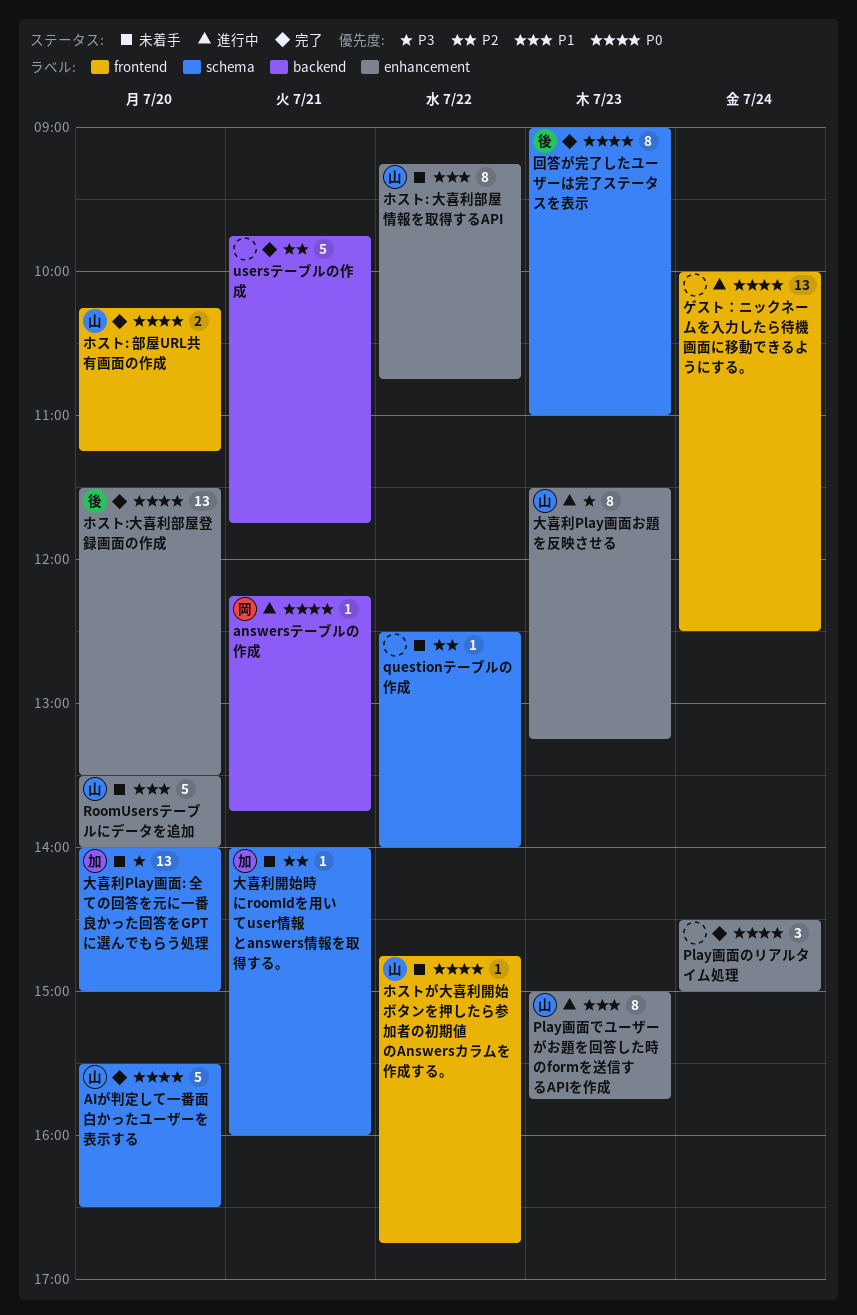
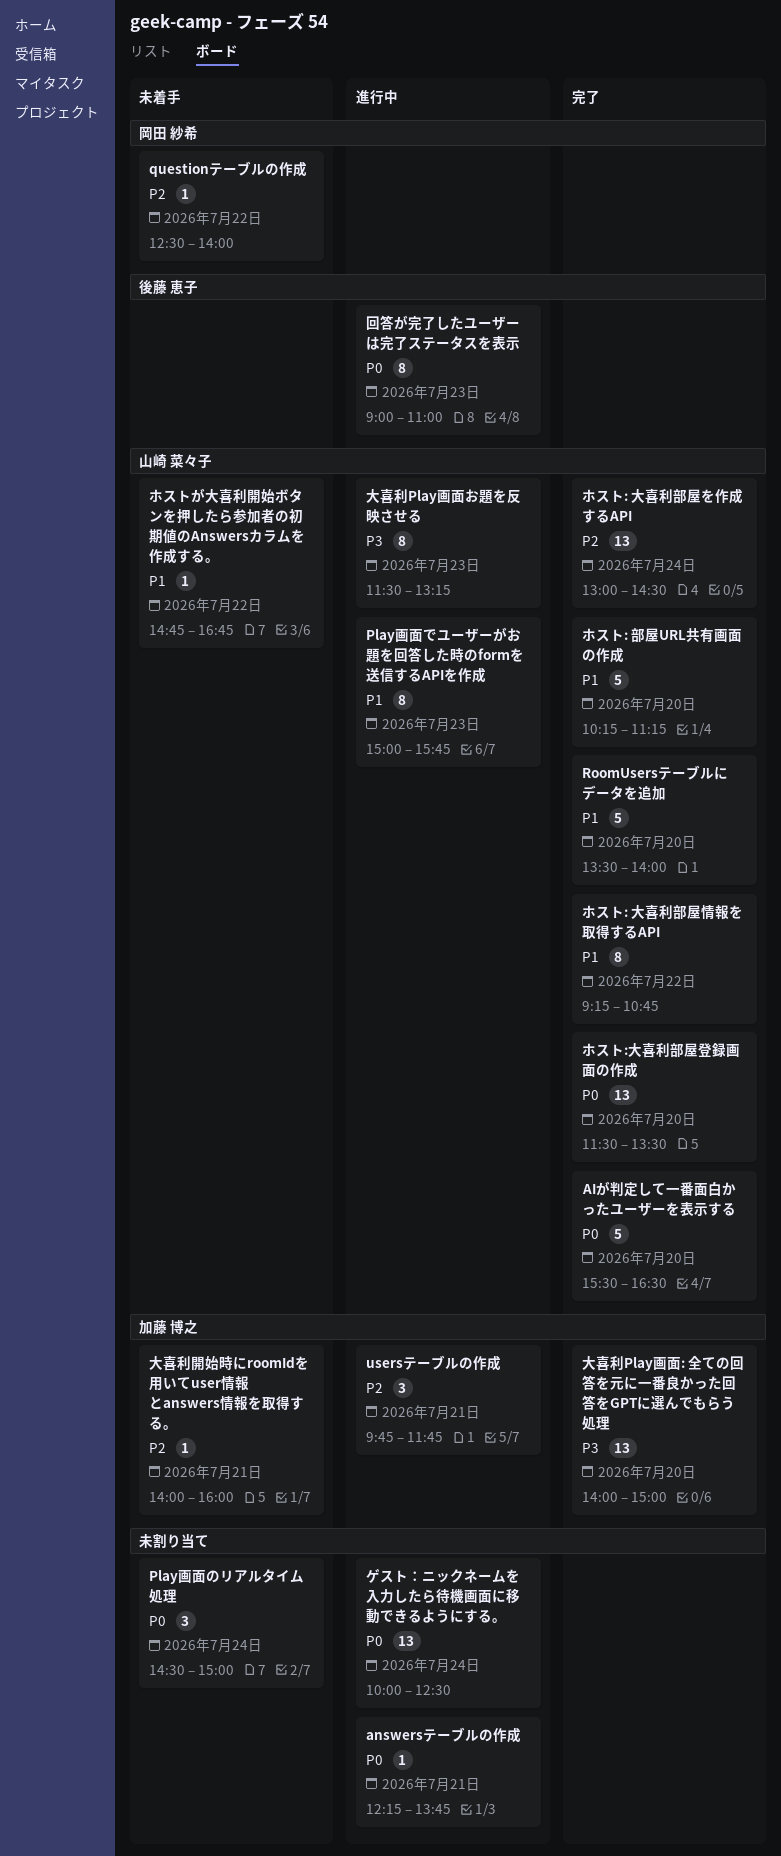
answersテーブルの作成, owner: 岡田 紗希 -> none
Play画面のリアルタイム処理, status: 完了 -> 未着手
questionテーブルの作成, owner: none -> 岡田 紗希
RoomUsersテーブルにデータを追加, status: 未着手 -> 完了
usersテーブルの作成, status: 完了 -> 進行中
usersテーブルの作成, owner: none -> 加藤 博之
usersテーブルの作成, estimate: 5 -> 3
ホスト: 大喜利部屋を作成するAPI: none -> present
ホスト: 大喜利部屋情報を取得するAPI, status: 未着手 -> 完了
ホスト: 部屋URL共有画面の作成, priority: P0 -> P1
ホスト: 部屋URL共有画面の作成, estimate: 2 -> 5
ホスト:大喜利部屋登録画面の作成, owner: 後藤 恵子 -> 山崎 菜々子
ホストが大喜利開始ボタンを押したら参加者の初期値のAnswersカラムを作成する。, priority: P0 -> P1
回答が完了したユーザーは完了ステータスを表示, status: 完了 -> 進行中
大喜利Play画面: 全ての回答を元に一番良かった回答をGPTに選んでもらう処理, status: 未着手 -> 完了

